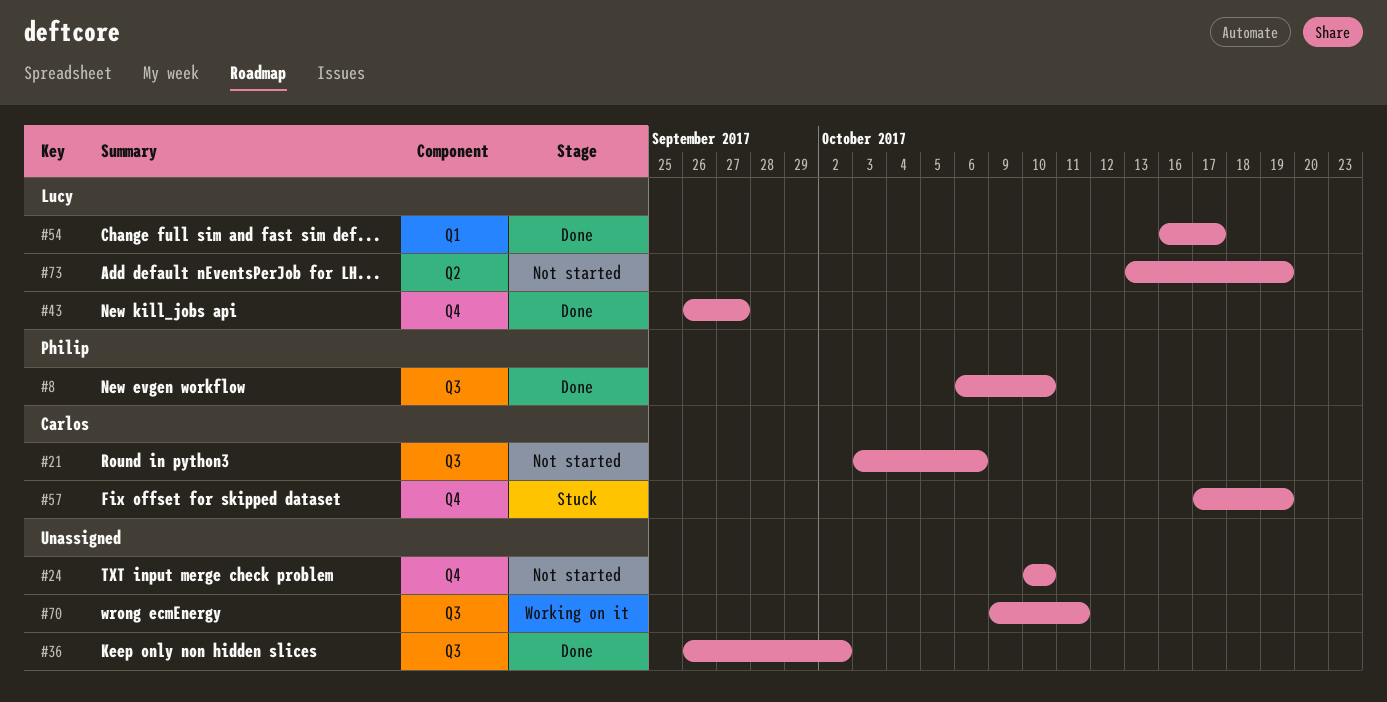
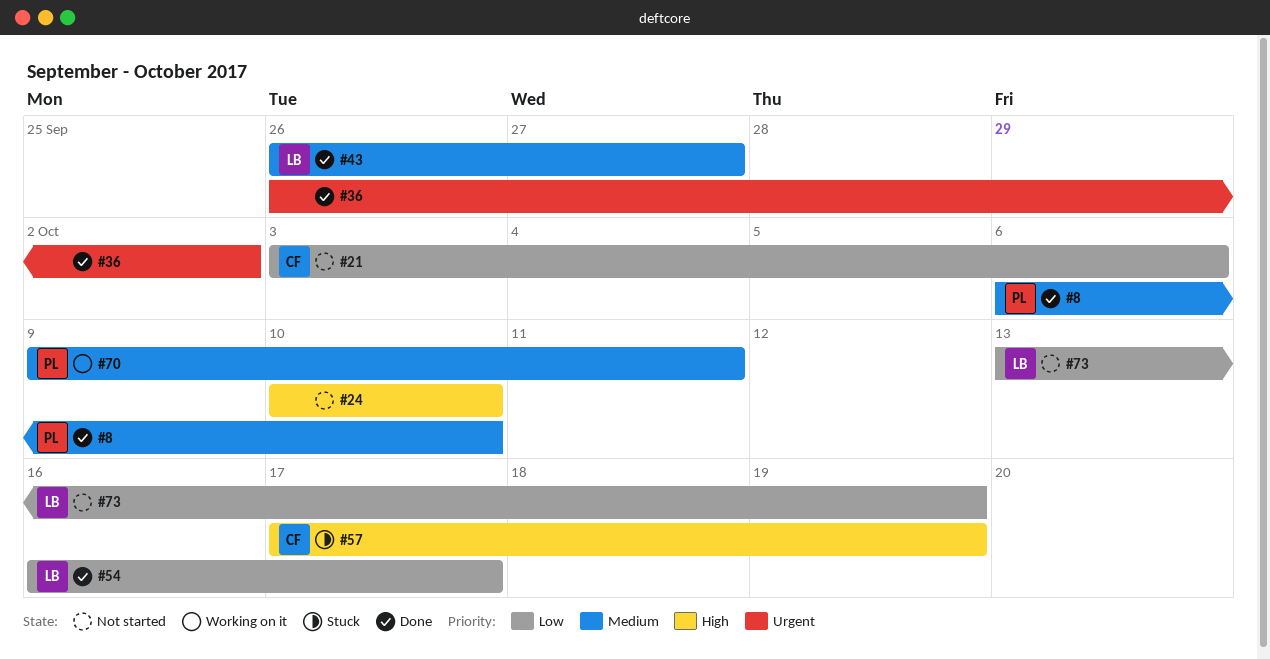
#70, owner: none -> Philip

